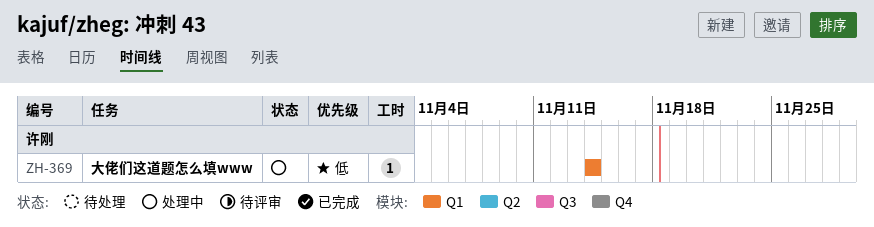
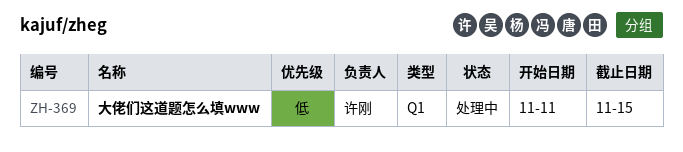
ZH-369, start: Nov 14 -> Nov 11
ZH-369, due: Nov 14 -> Nov 15

